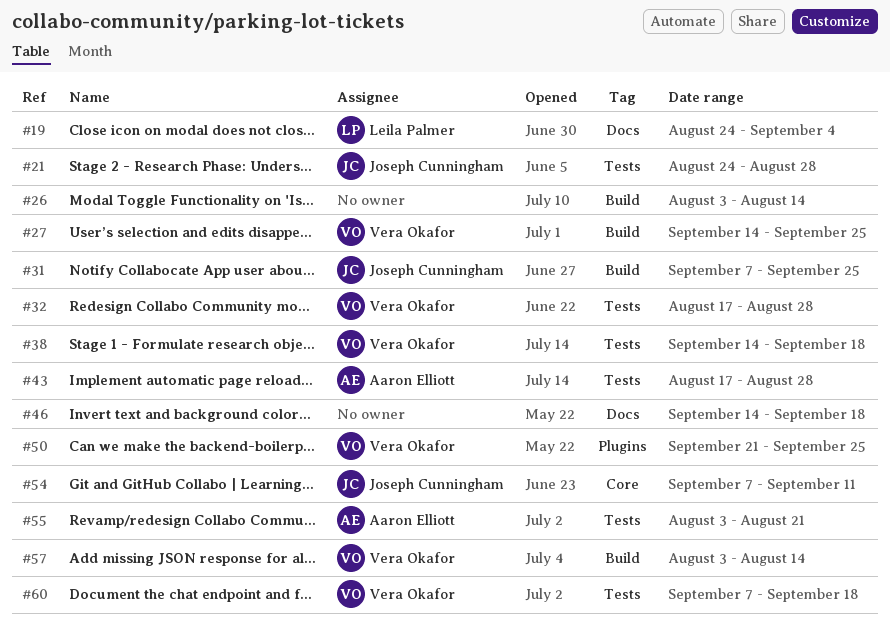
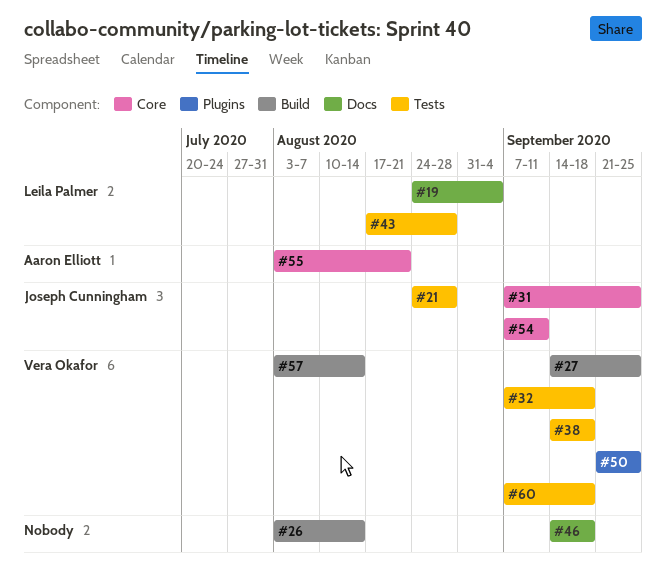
#31, label: Build -> Core
#32, start: Aug 17 -> Sep 7
#32, due: Aug 28 -> Sep 18
#43, owner: Aaron Elliott -> Leila Palmer
#55, label: Tests -> Core

